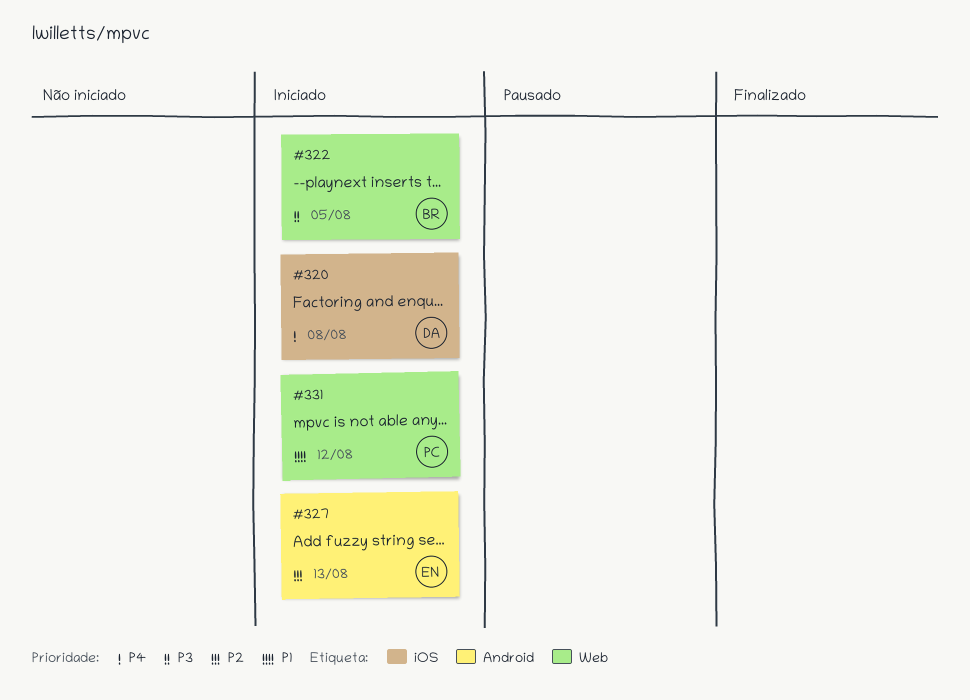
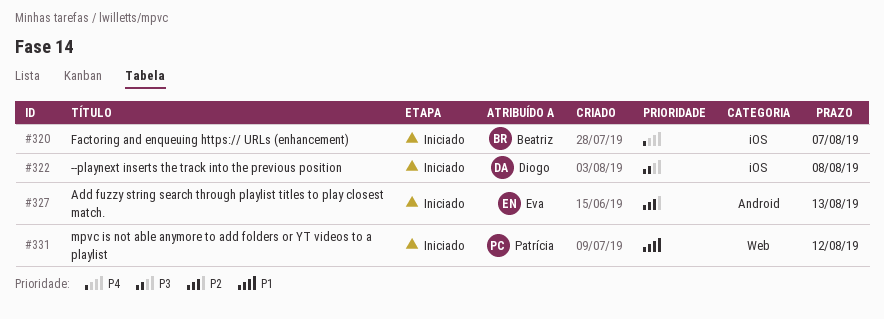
#320, owner: Diogo -> Beatriz
#320, due: Aug 8 -> Aug 7
#322, owner: Beatriz -> Diogo
#322, label: Web -> iOS
#322, due: Aug 5 -> Aug 8

